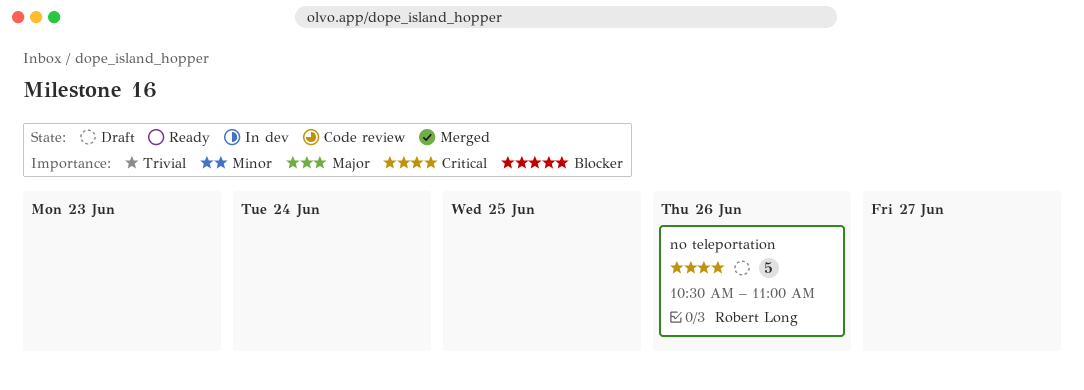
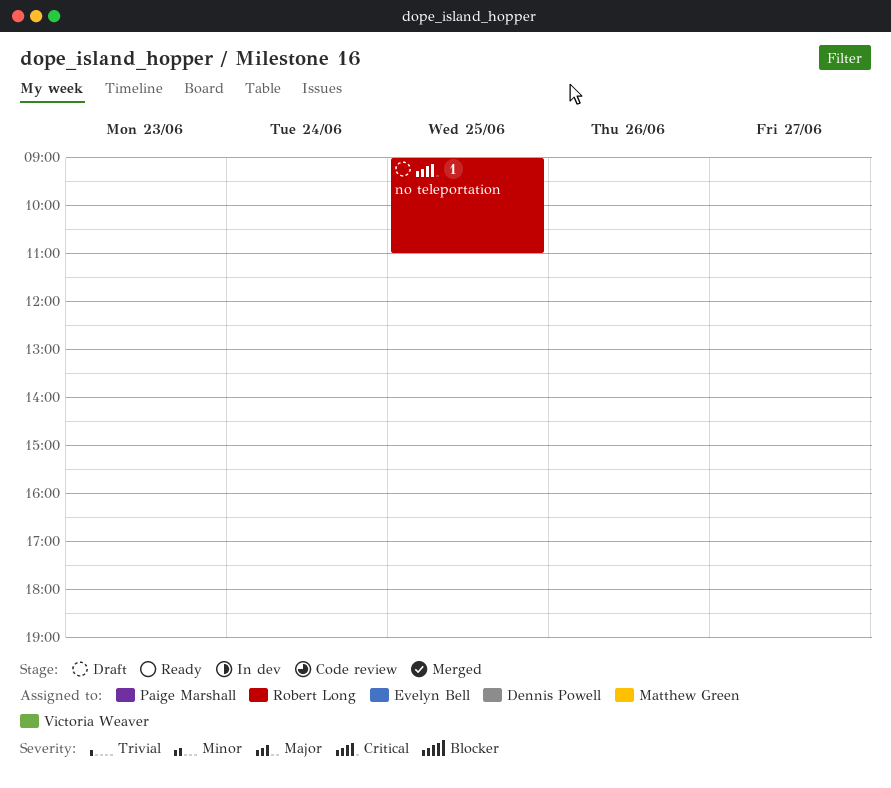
no teleportation, estimate: 5 -> 1
no teleportation, day: Jun 26 -> Jun 25
no teleportation, begins: 10:30 -> 09:00

